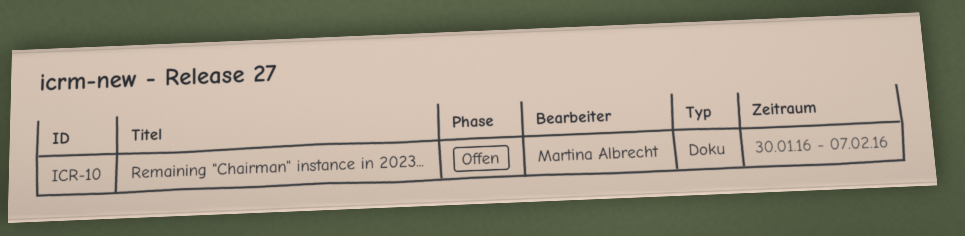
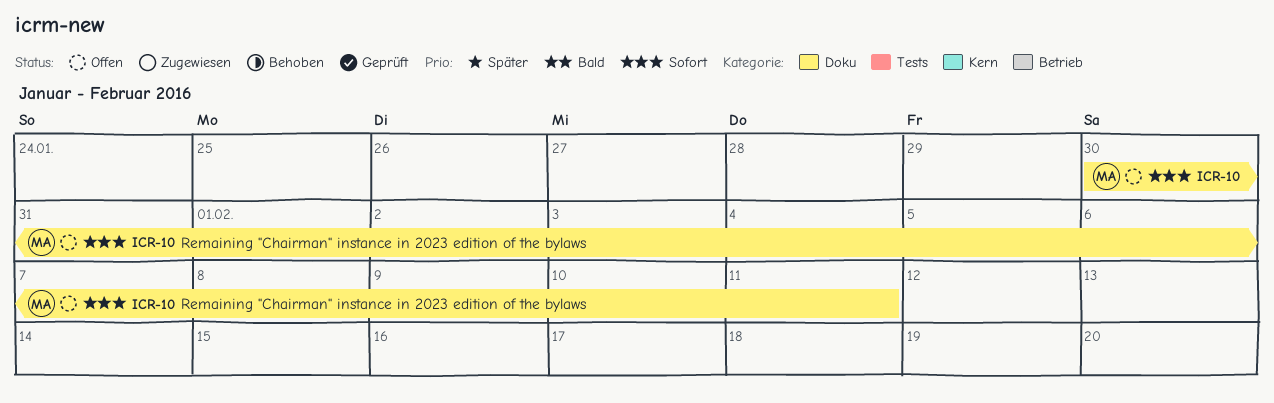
ICR-10, due: Feb 7 -> Feb 11

